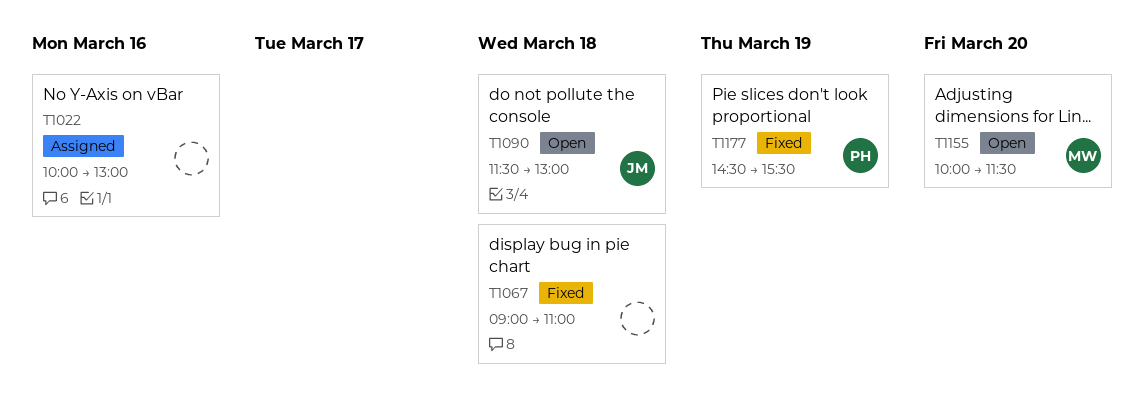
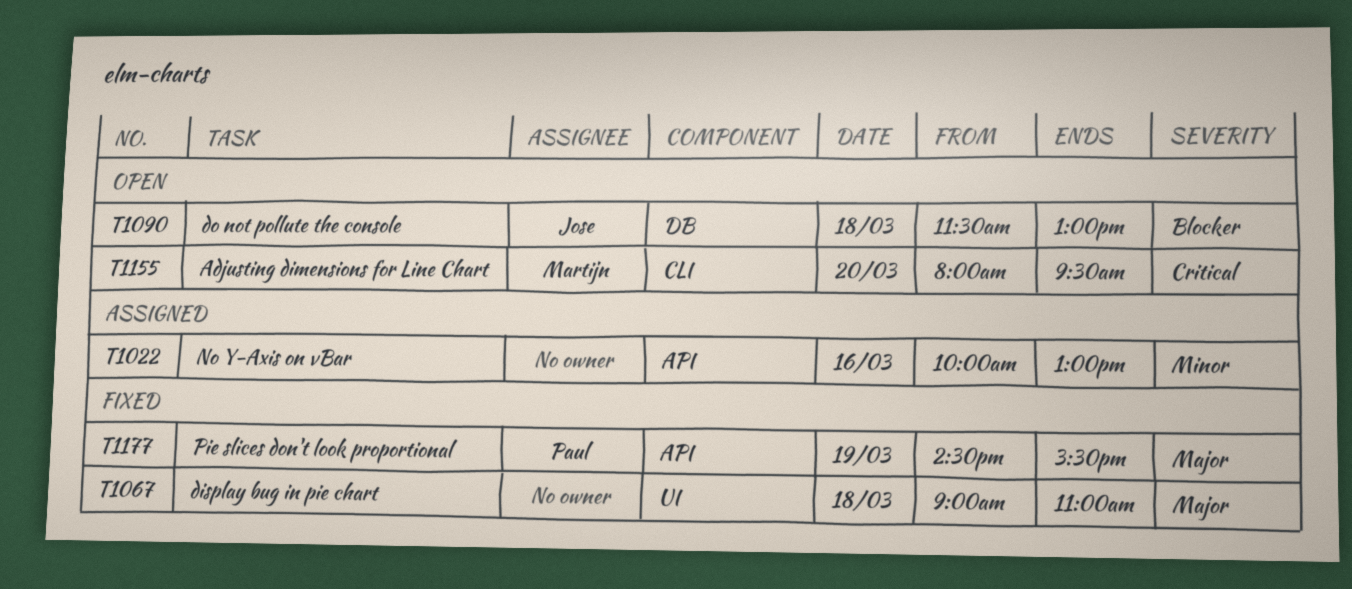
T1155, begins: 10:00 -> 08:00
T1155, ends: 11:30 -> 09:30

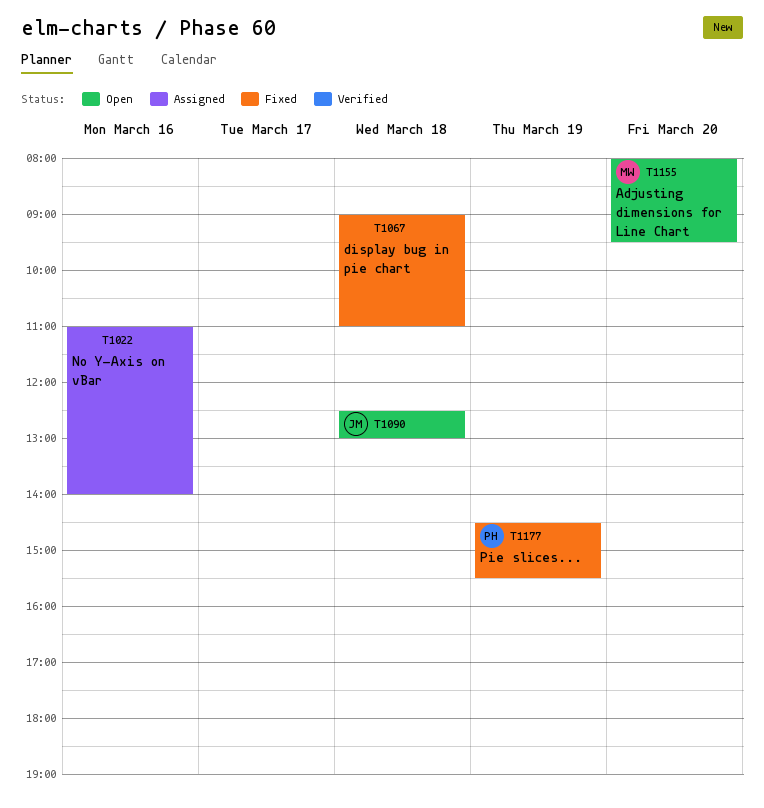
T1022, begins: 10:00 -> 11:00
T1022, ends: 13:00 -> 14:00
T1090, begins: 11:30 -> 12:30

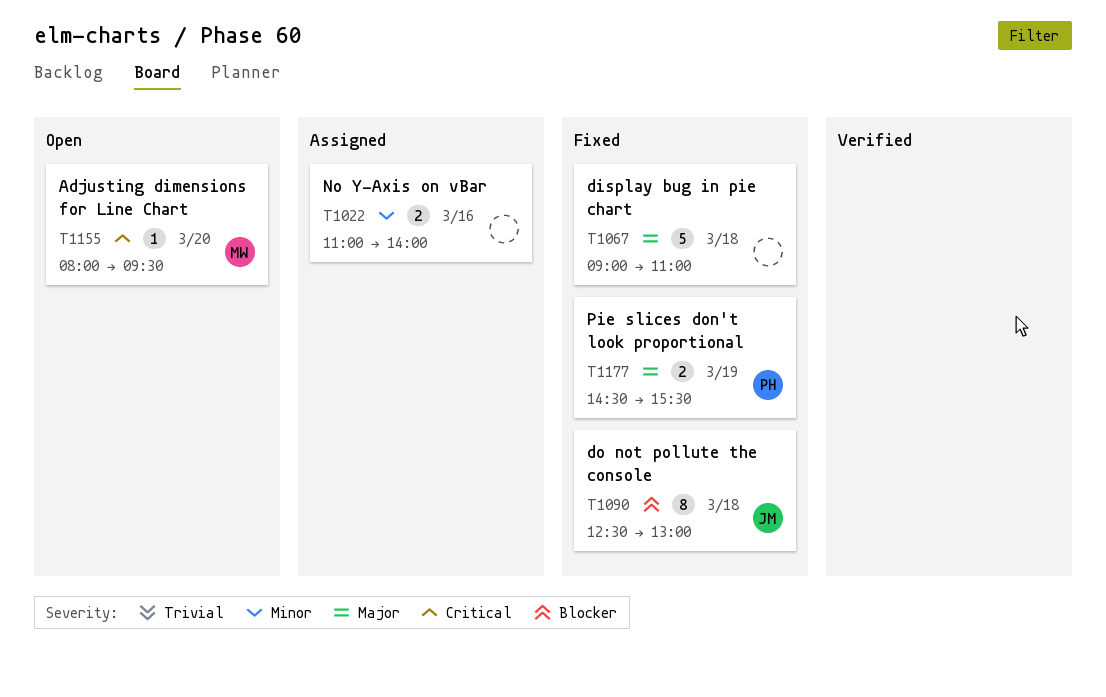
T1090, status: Open -> Fixed

